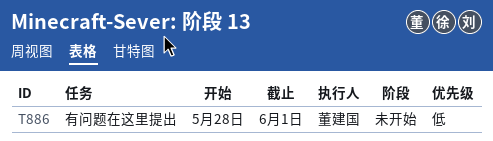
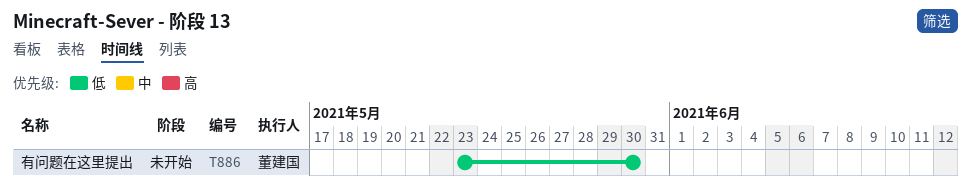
T886, start: May 28 -> May 23
T886, due: Jun 1 -> May 30

